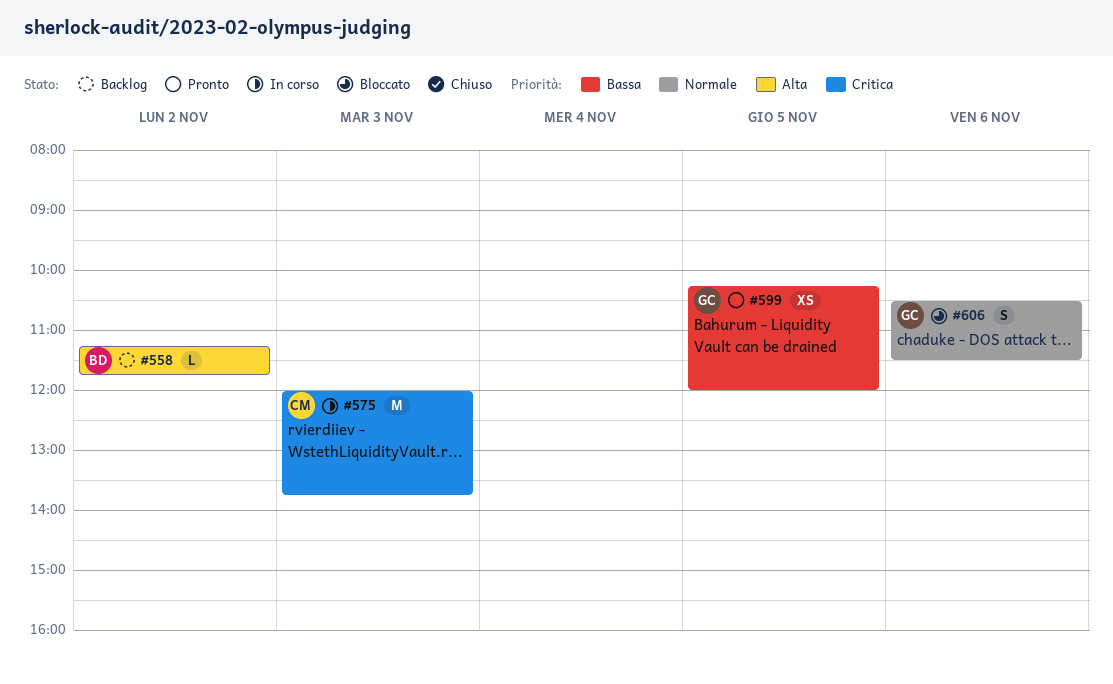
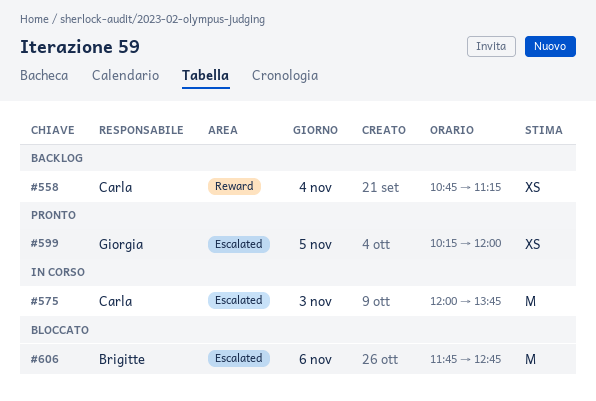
#558, owner: Brigitte -> Carla
#558, estimate: L -> XS
#558, day: Nov 2 -> Nov 4
#558, begins: 11:15 -> 10:45
#558, ends: 11:45 -> 11:15
#606, owner: Giorgia -> Brigitte
#606, estimate: S -> M
#606, begins: 10:30 -> 11:45
#606, ends: 11:30 -> 12:45

